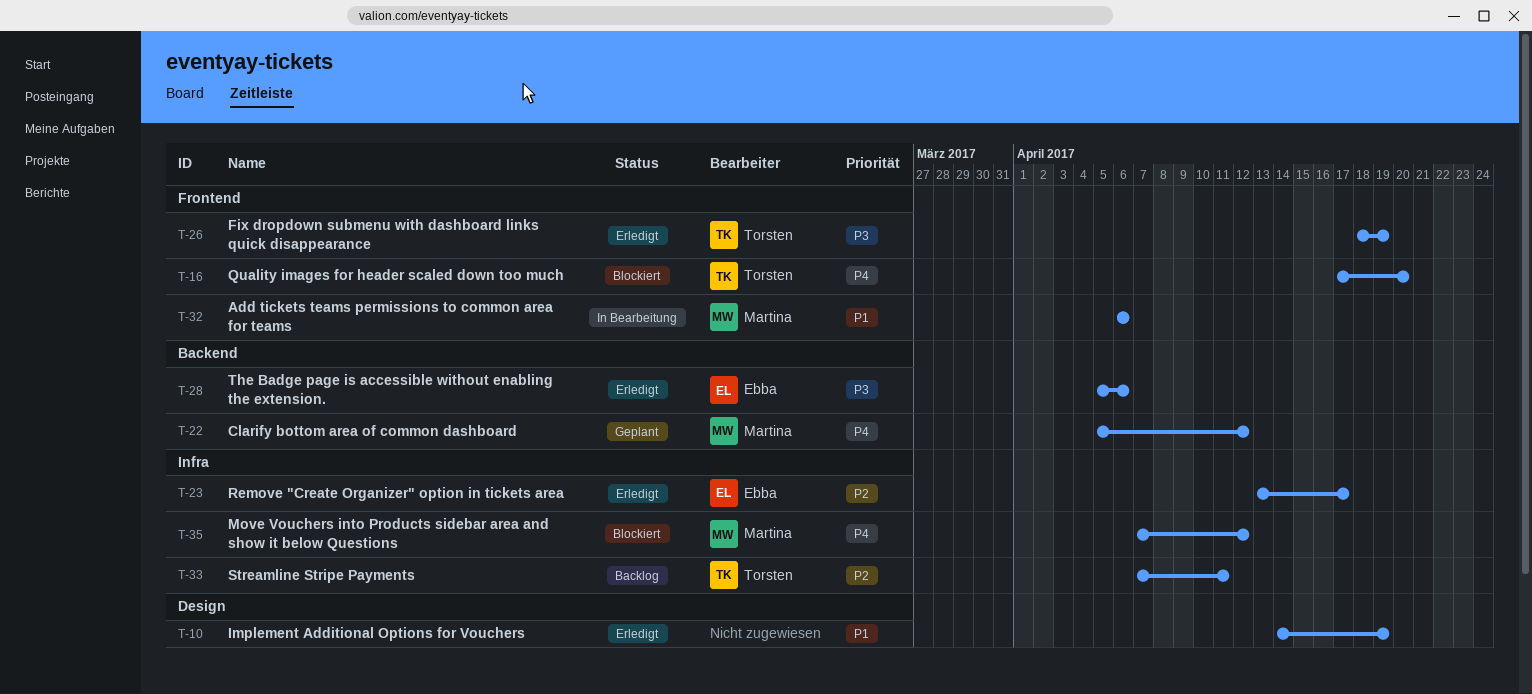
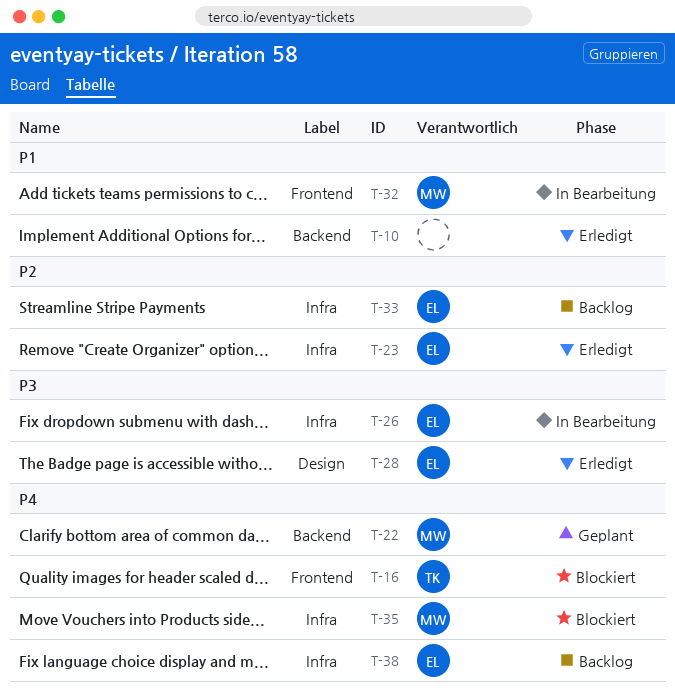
T-10, label: Design -> Backend
T-26, status: Erledigt -> In Bearbeitung
T-26, owner: Torsten -> Ebba
T-26, label: Frontend -> Infra
T-28, label: Backend -> Design
T-33, owner: Torsten -> Ebba
T-38: none -> present

